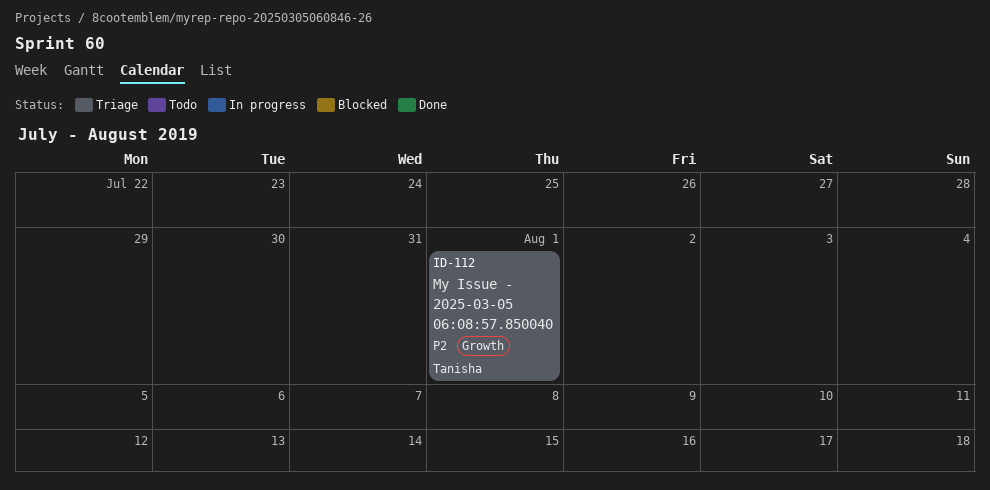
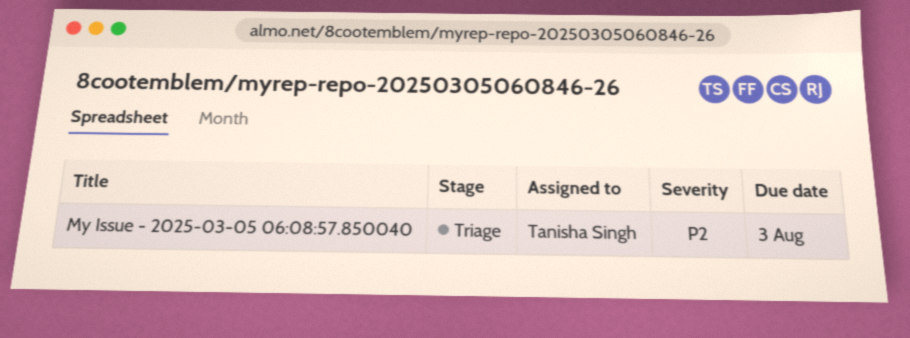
My Issue - 2025-03-05 06:08:57.850040, due: Aug 1 -> Aug 3

